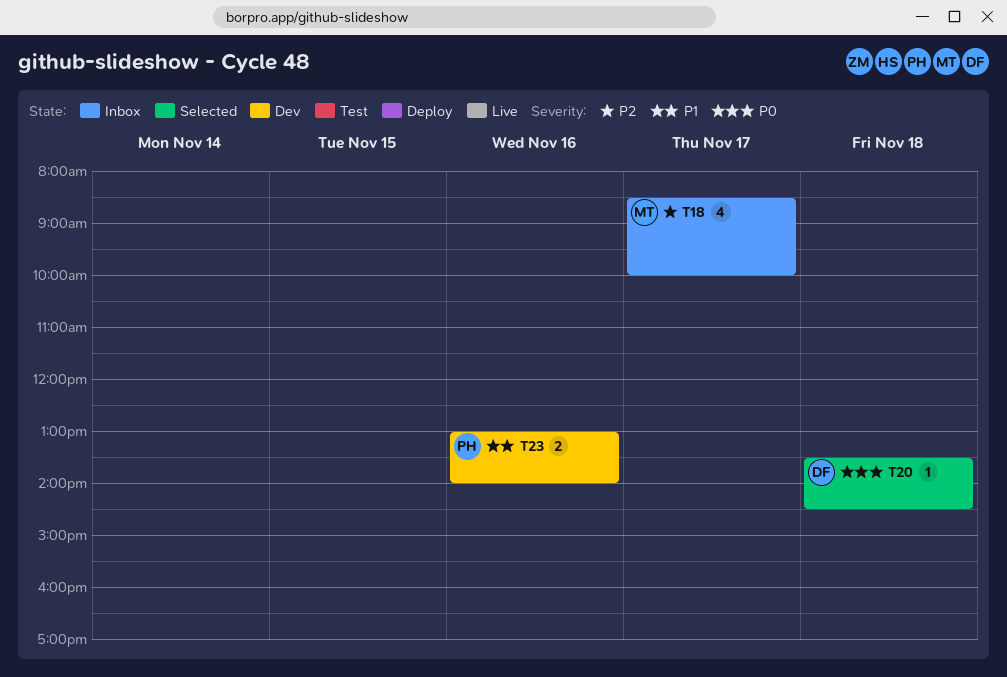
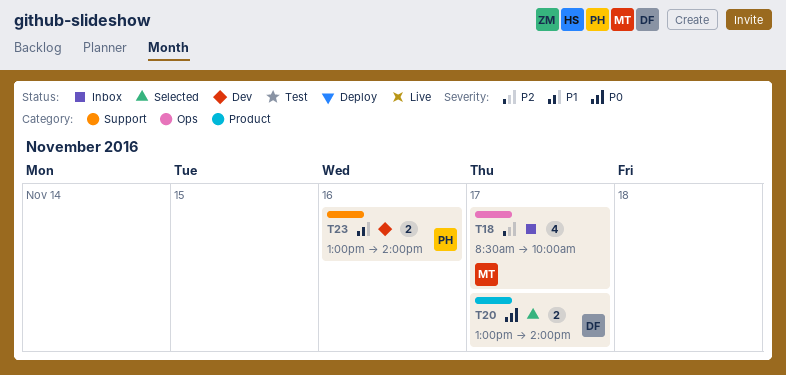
T20, estimate: 1 -> 2
T20, day: Nov 18 -> Nov 17
T20, begins: 13:30 -> 13:00
T20, ends: 14:30 -> 14:00

